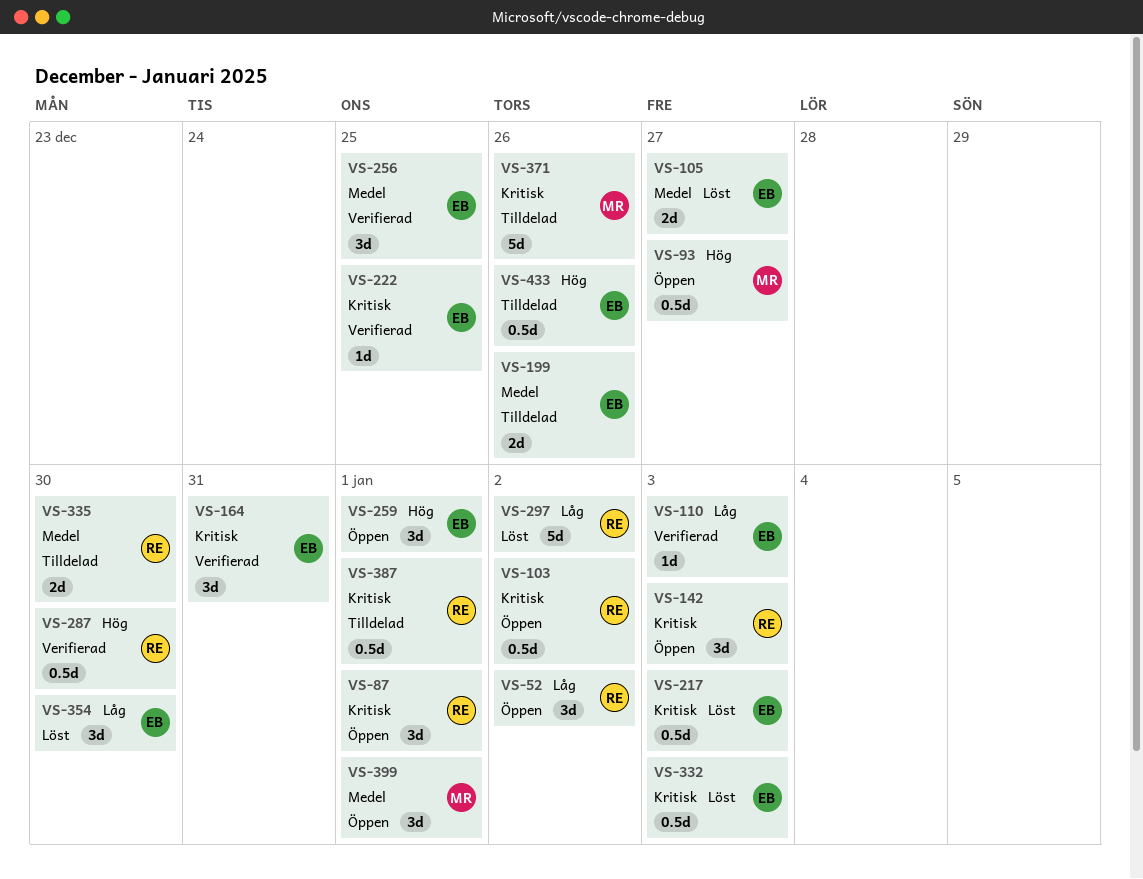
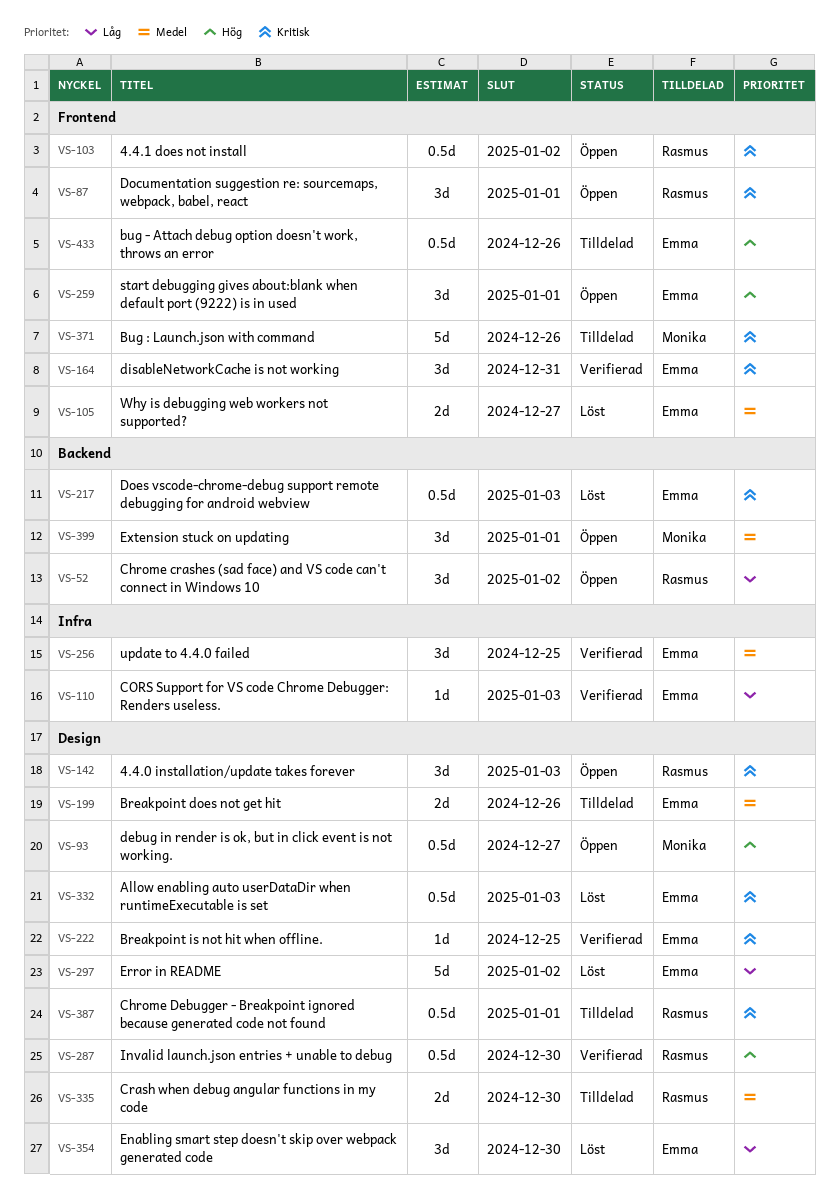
VS-297, owner: Rasmus -> Emma

